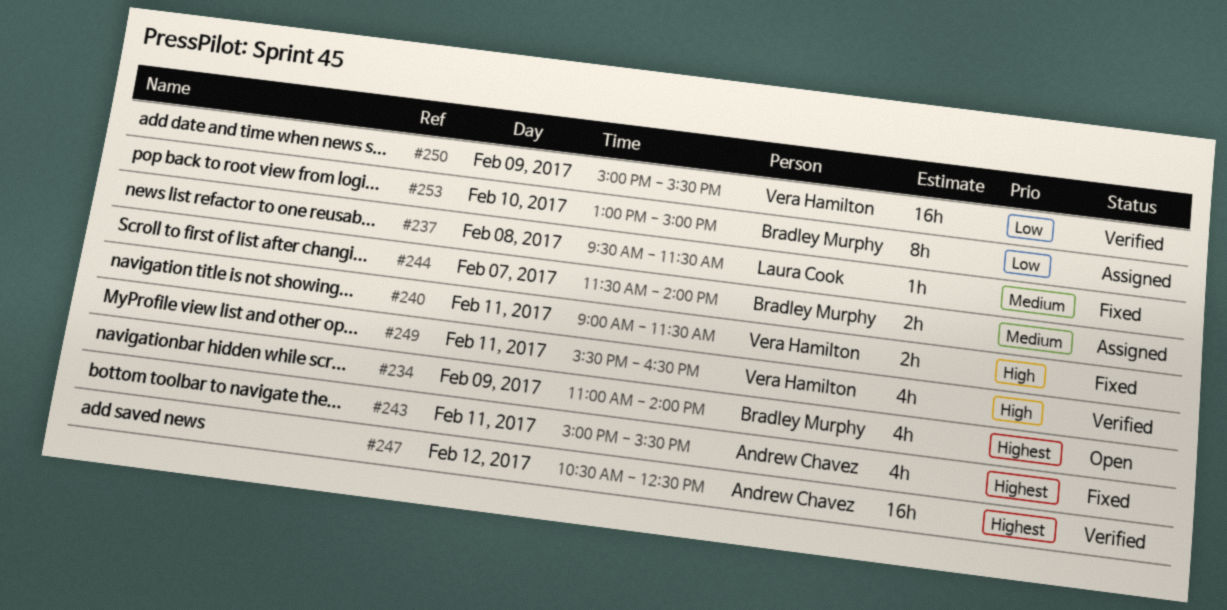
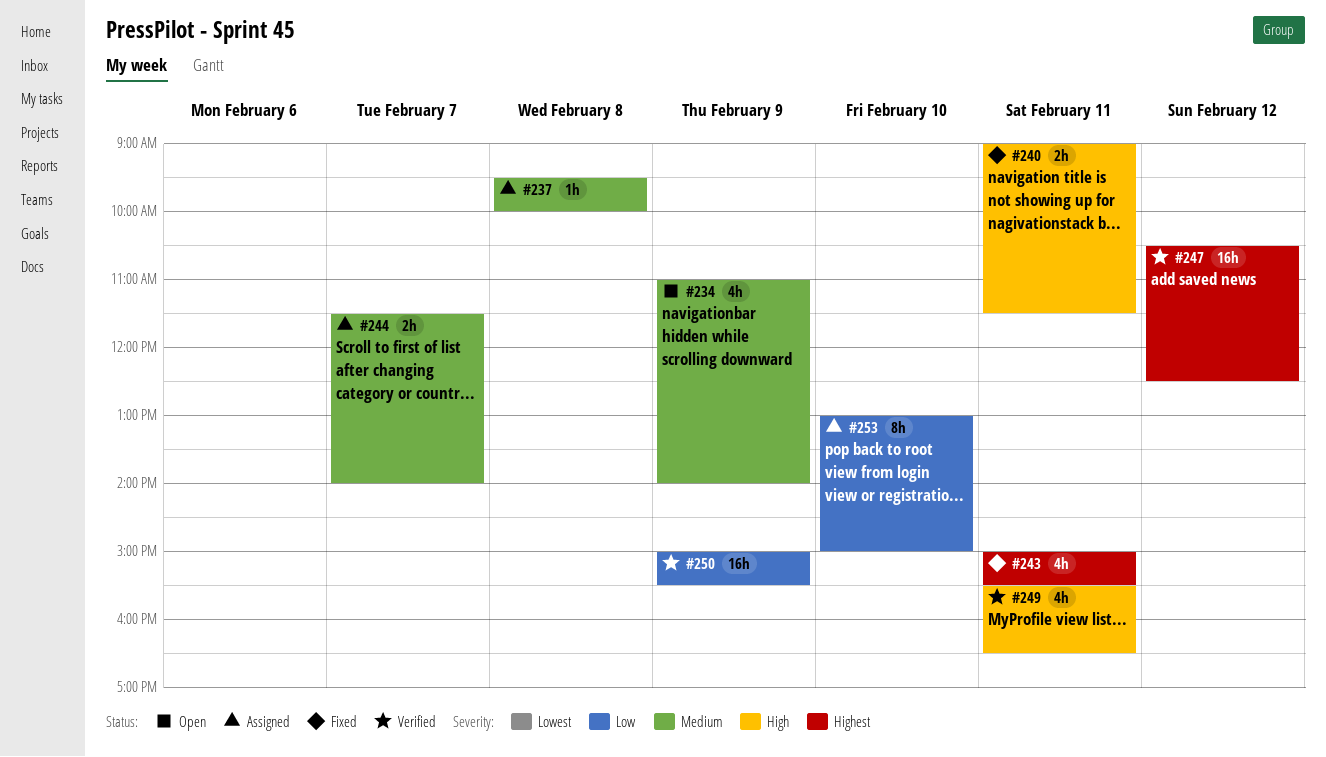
#234, priority: Highest -> Medium
#237, status: Fixed -> Assigned
#237, ends: 11:30 -> 10:00

